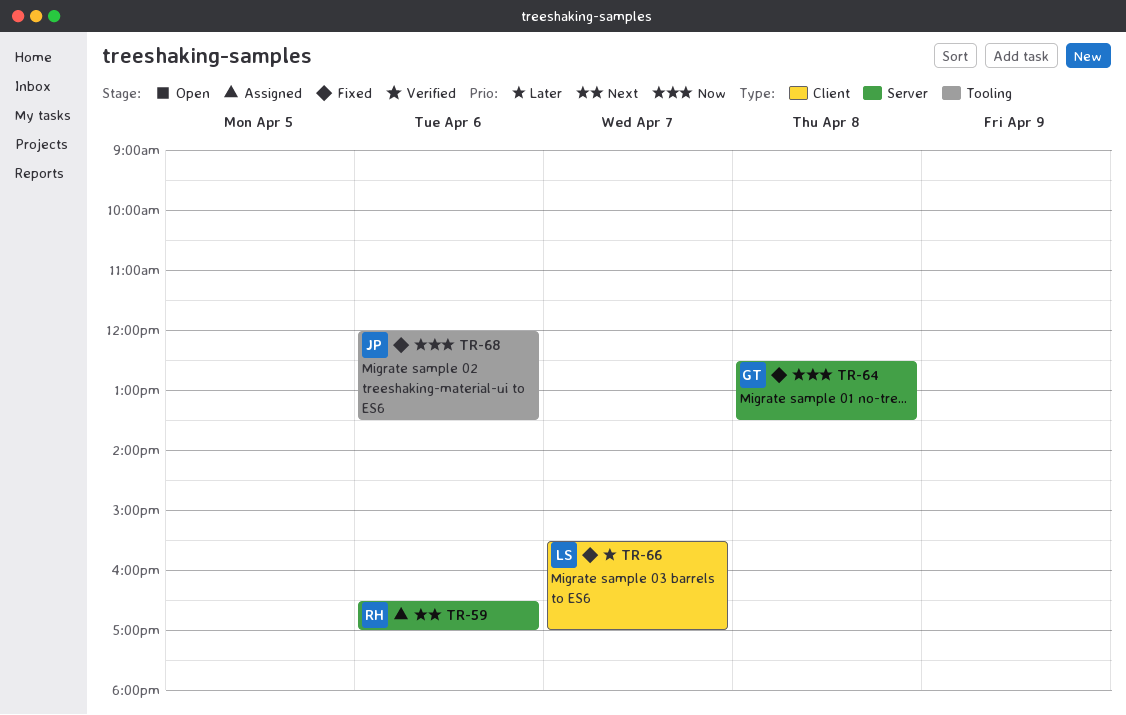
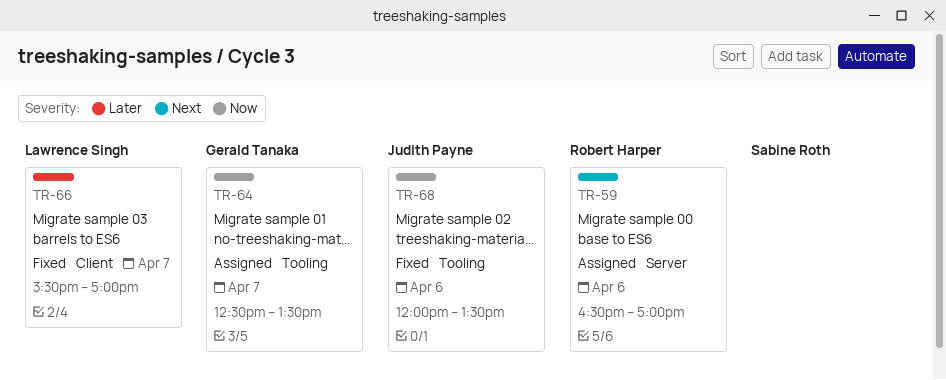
TR-64, status: Fixed -> Assigned
TR-64, label: Server -> Tooling
TR-64, day: Apr 8 -> Apr 7

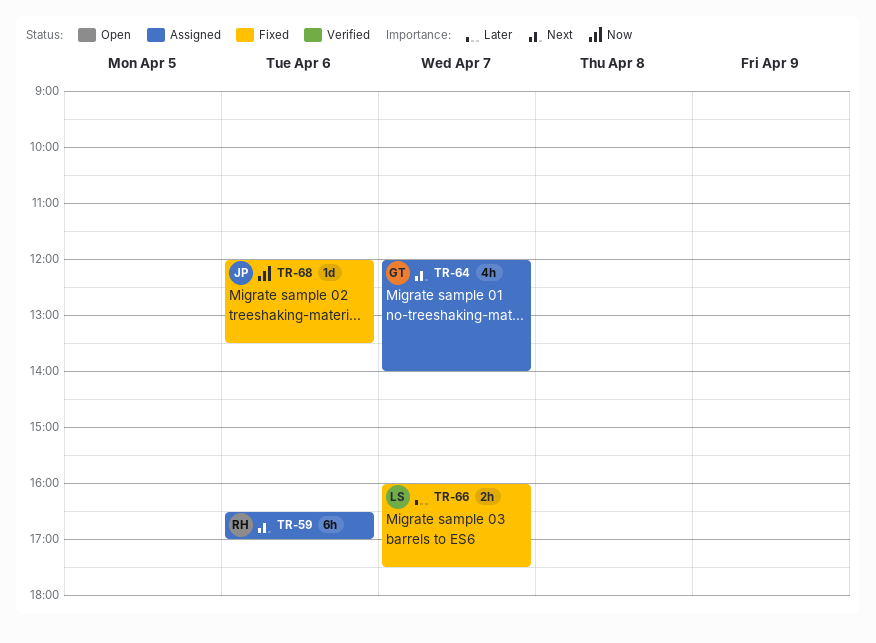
TR-64, priority: Now -> Next
TR-64, begins: 12:30 -> 12:00
TR-64, ends: 13:30 -> 14:00
TR-66, begins: 15:30 -> 16:00
TR-66, ends: 17:00 -> 17:30

